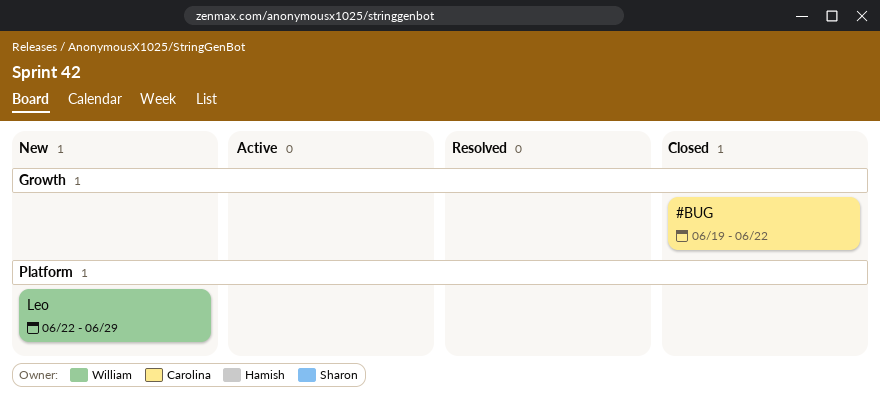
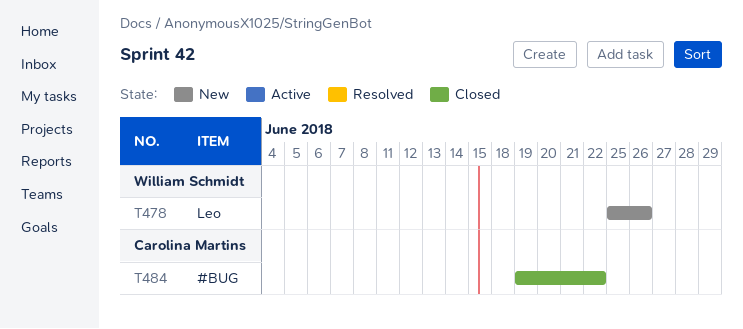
Leo, start: Jun 22 -> Jun 25
Leo, due: Jun 29 -> Jun 26

